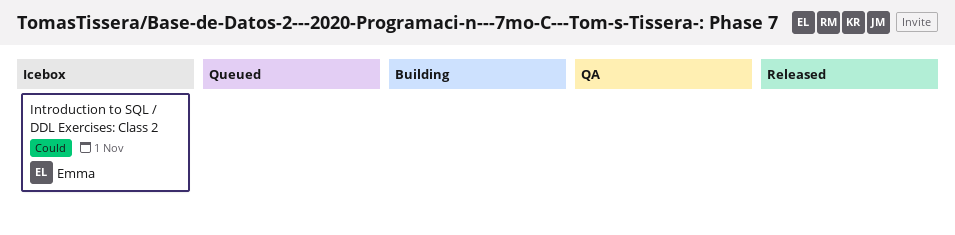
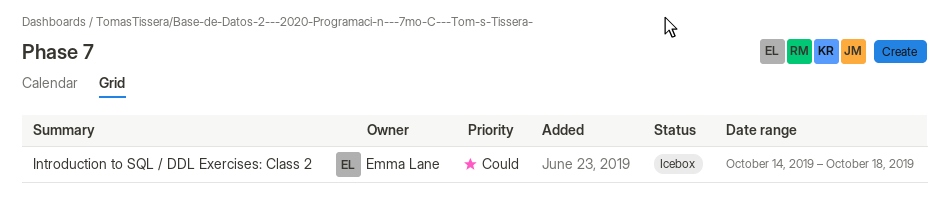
Introduction to SQL / DDL Exercises: Class 2, due: Nov 1 -> Oct 18

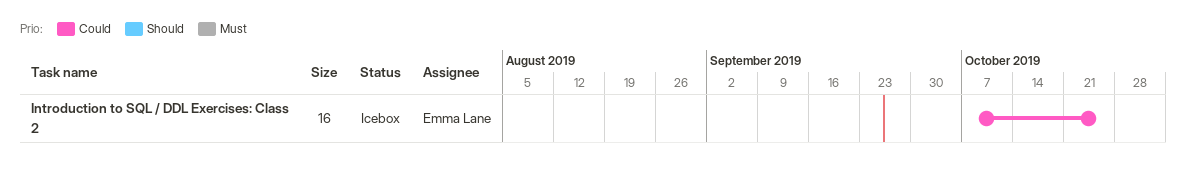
Introduction to SQL / DDL Exercises: Class 2, start: Oct 14 -> Oct 7
Introduction to SQL / DDL Exercises: Class 2, due: Oct 18 -> Oct 25

